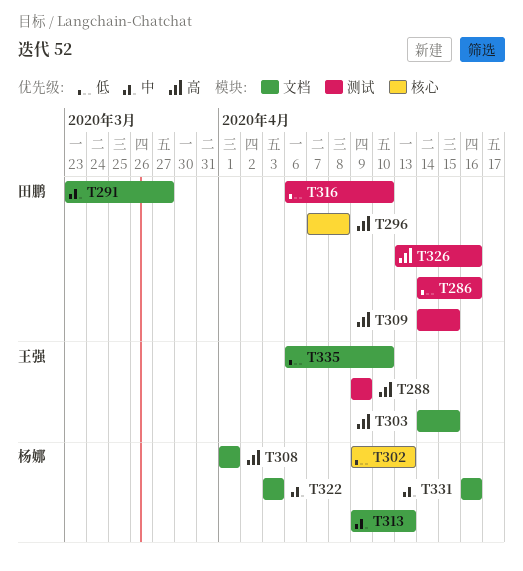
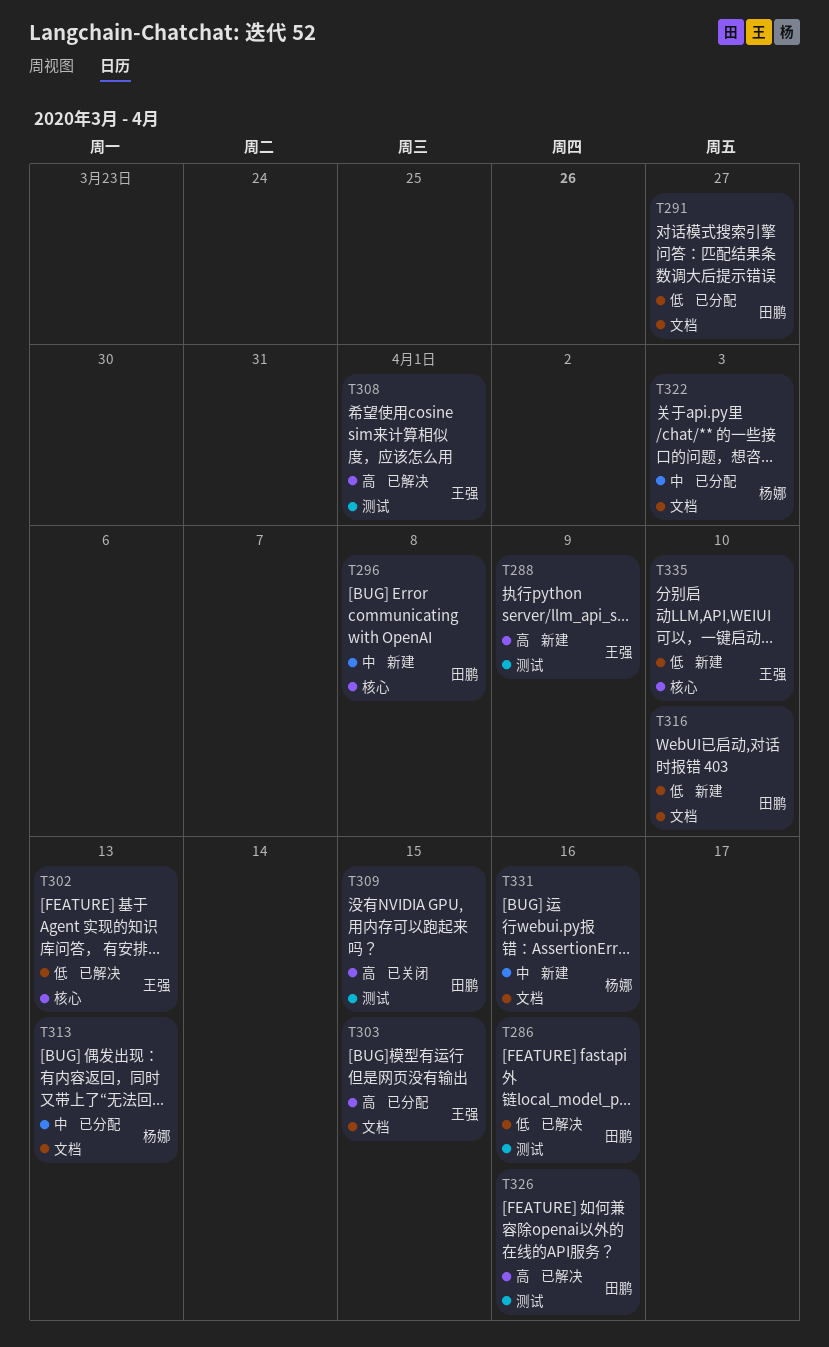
T291, priority: 中 -> 低
T296, priority: 高 -> 中
T302, owner: 杨娜 -> 王强
T308, owner: 杨娜 -> 王强
T308, label: 文档 -> 测试
T316, label: 测试 -> 文档
T335, label: 文档 -> 核心

